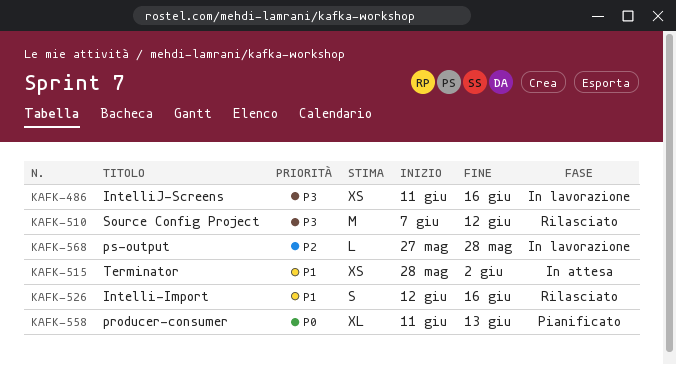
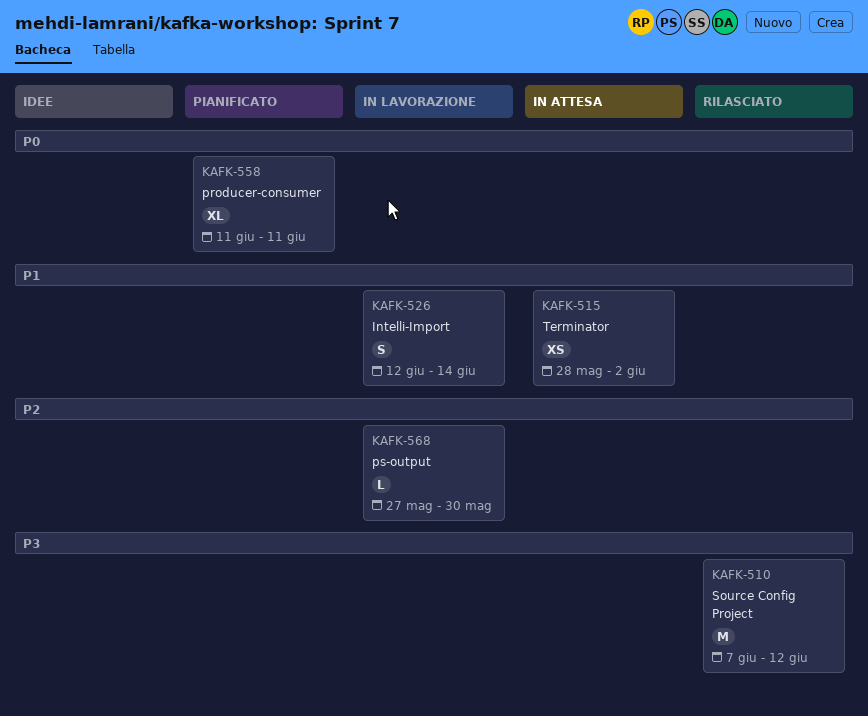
KAFK-486: present -> none
KAFK-526, status: Rilasciato -> In lavorazione
KAFK-526, due: Jun 16 -> Jun 14
KAFK-558, due: Jun 13 -> Jun 11
KAFK-568, due: May 28 -> May 30

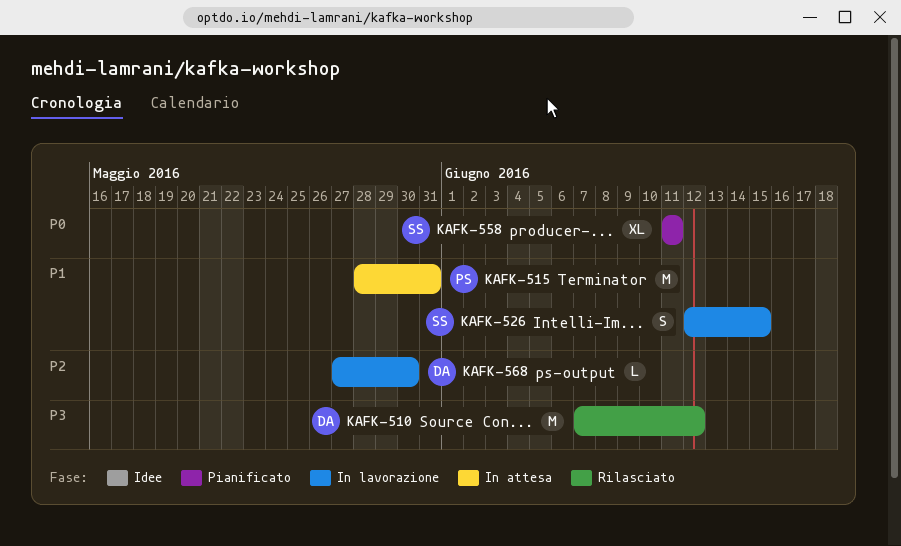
KAFK-515, estimate: XS -> M
KAFK-515, due: Jun 2 -> May 31
KAFK-526, due: Jun 14 -> Jun 15

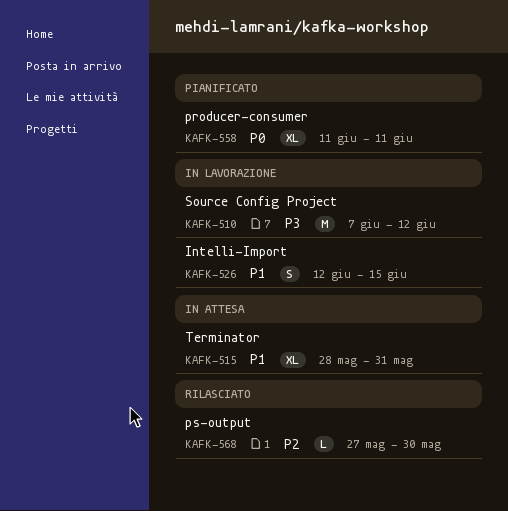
KAFK-510, status: Rilasciato -> In lavorazione
KAFK-515, estimate: M -> XL
KAFK-568, status: In lavorazione -> Rilasciato

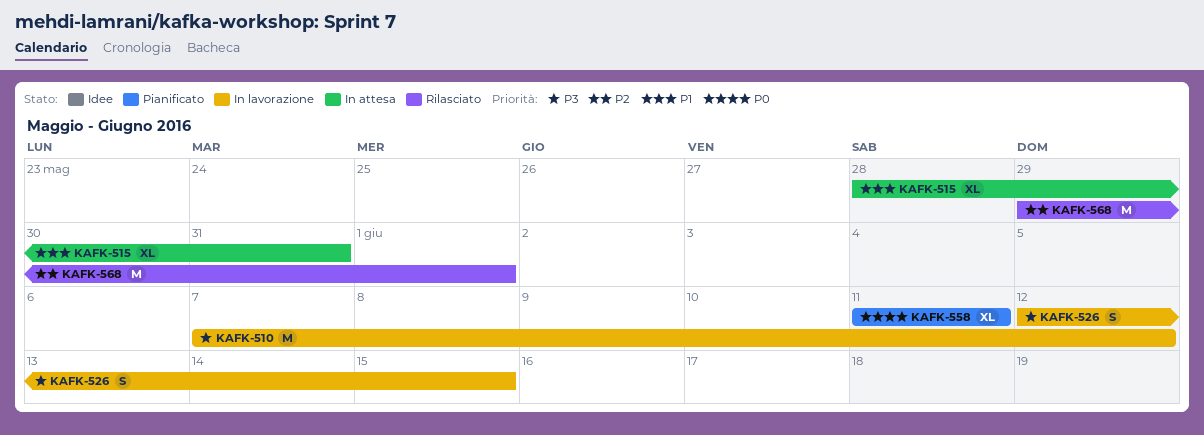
KAFK-526, priority: P1 -> P3
KAFK-568, estimate: L -> M
KAFK-568, start: May 27 -> May 29
KAFK-568, due: May 30 -> Jun 1

